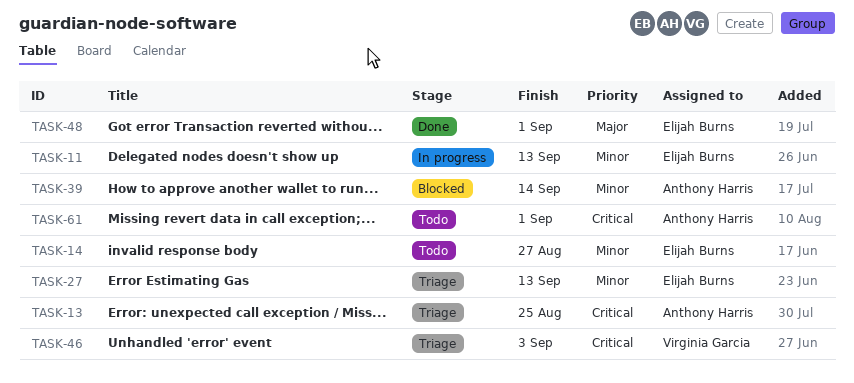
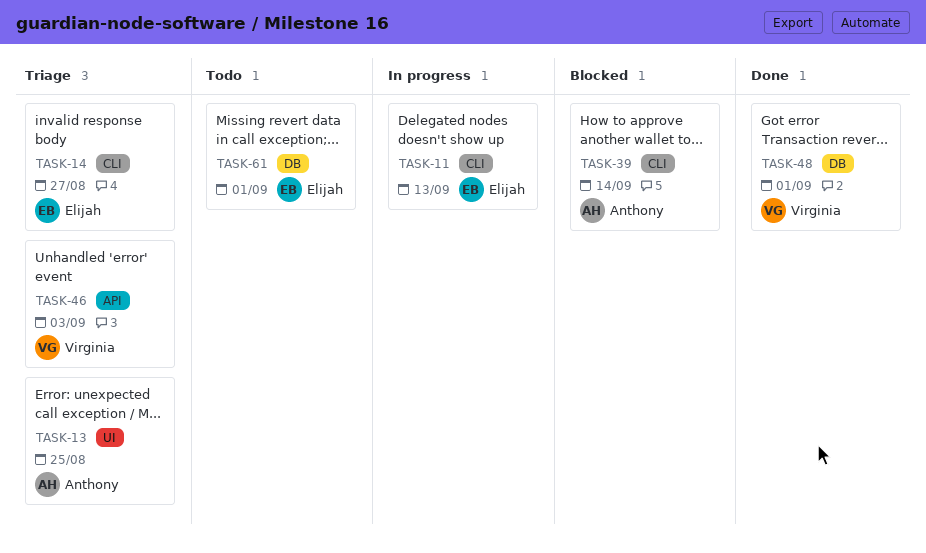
TASK-14, status: Todo -> Triage
TASK-27: present -> none
TASK-48, owner: Elijah Burns -> Virginia Garcia
TASK-61, owner: Anthony Harris -> Elijah Burns

